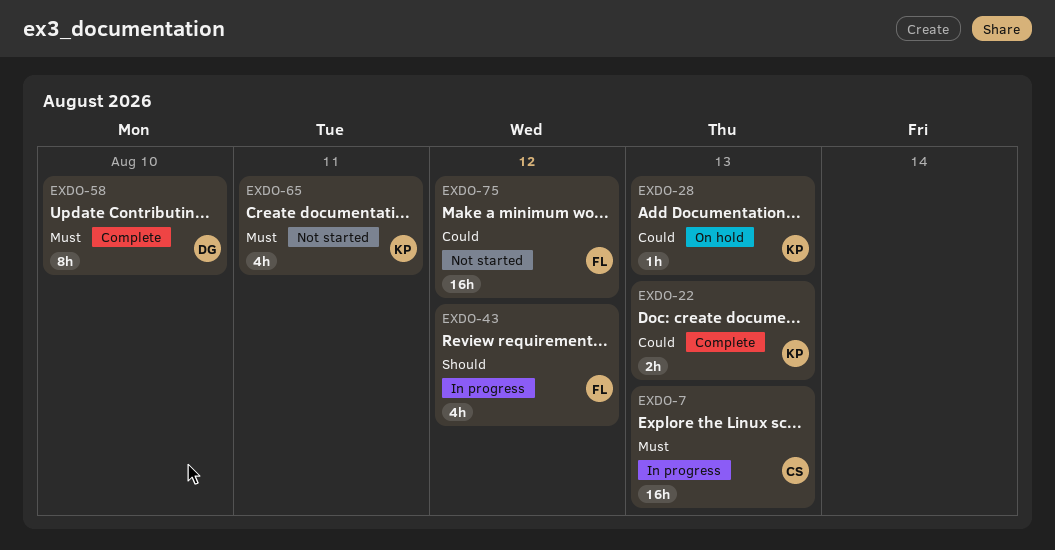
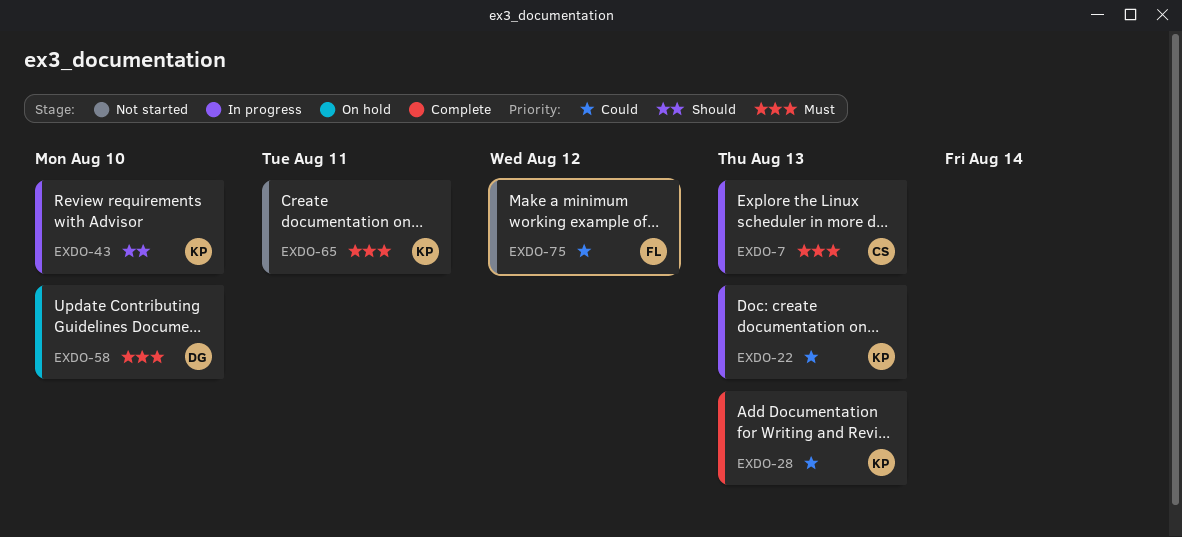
EXDO-22, status: Complete -> In progress
EXDO-28, status: On hold -> Complete
EXDO-43, owner: FL -> KP
EXDO-43, due: Aug 12 -> Aug 10
EXDO-58, status: Complete -> On hold

